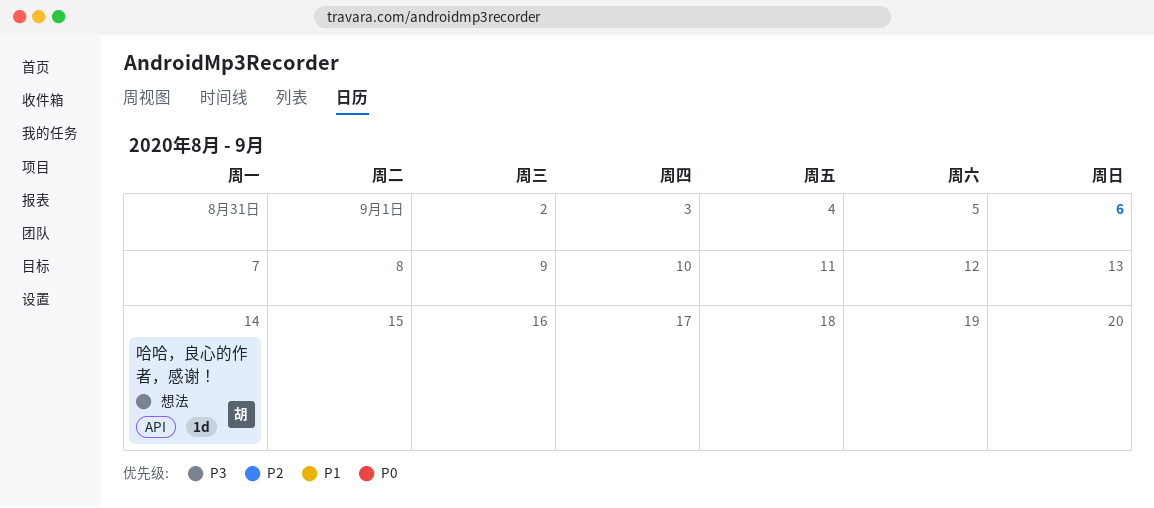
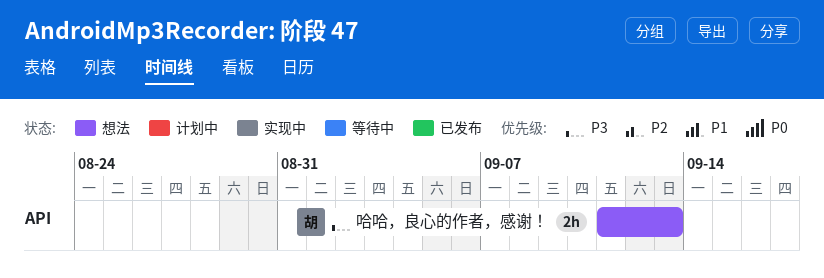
哈哈，良心的作者，感谢！, estimate: 1d -> 2h
哈哈，良心的作者，感谢！, due: Sep 14 -> Sep 13

